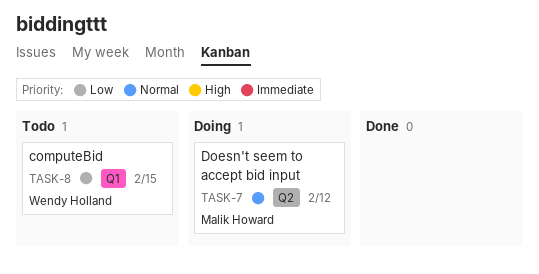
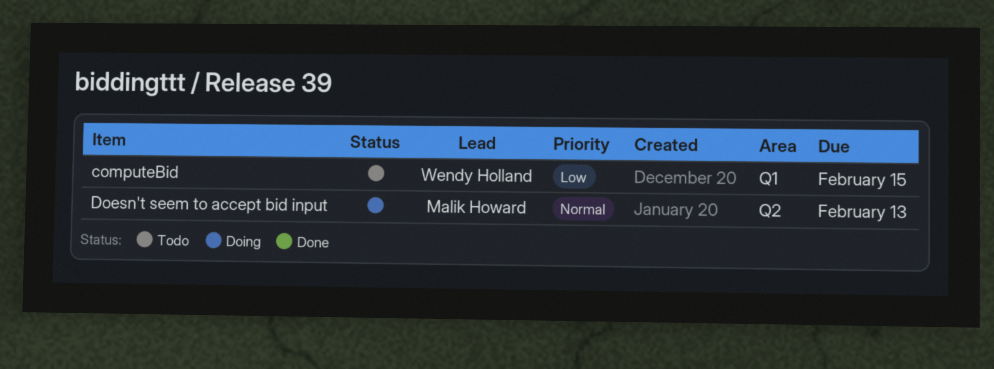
Doesn't seem to accept bid input, due: Feb 12 -> Feb 13

